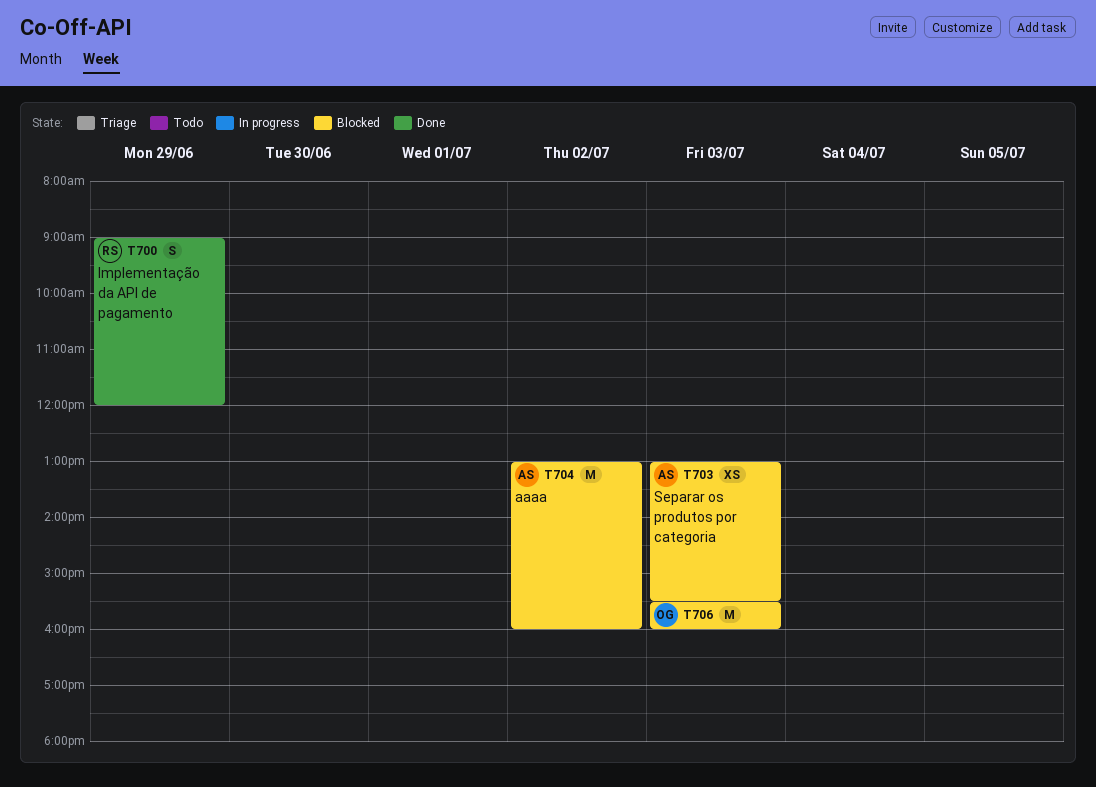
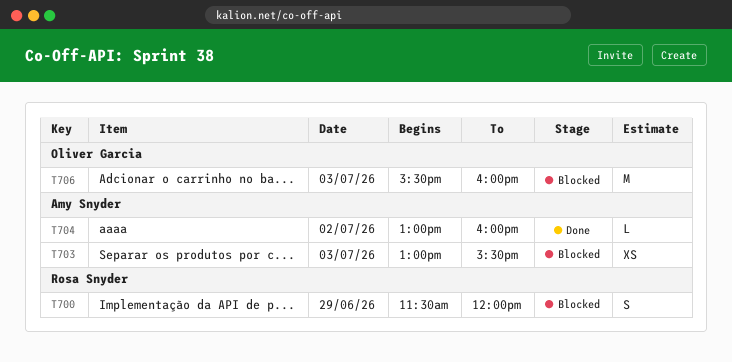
T700, status: Done -> Blocked
T700, begins: 09:00 -> 11:30
T704, status: Blocked -> Done
T704, estimate: M -> L

